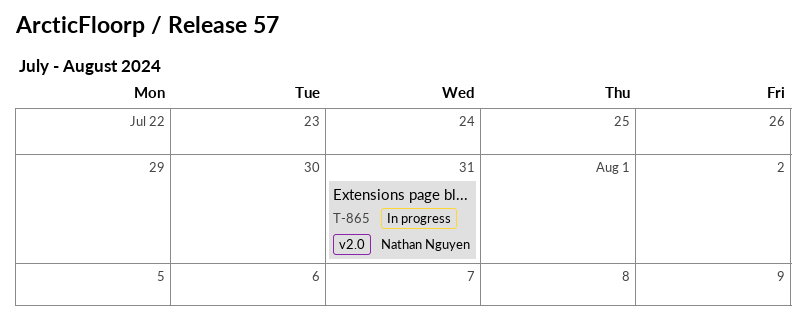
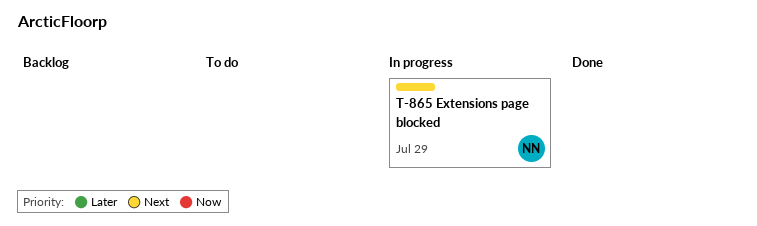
T-865, due: Jul 31 -> Jul 29

